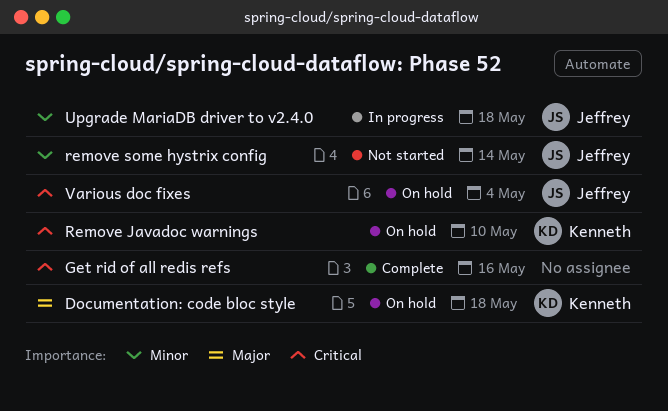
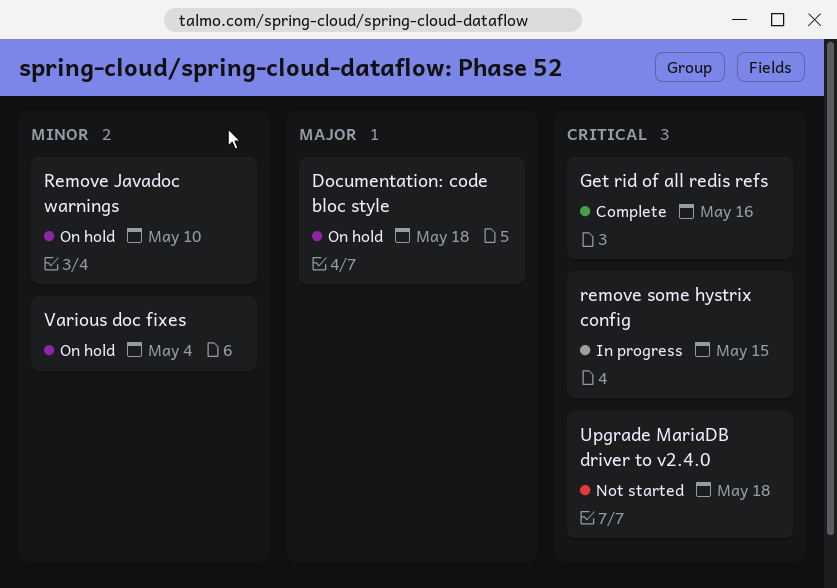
Remove Javadoc warnings, priority: Critical -> Minor
remove some hystrix config, status: Not started -> In progress
remove some hystrix config, priority: Minor -> Critical
remove some hystrix config, due: May 14 -> May 15
Upgrade MariaDB driver to v2.4.0, status: In progress -> Not started
Upgrade MariaDB driver to v2.4.0, priority: Minor -> Critical
Various doc fixes, priority: Critical -> Minor

